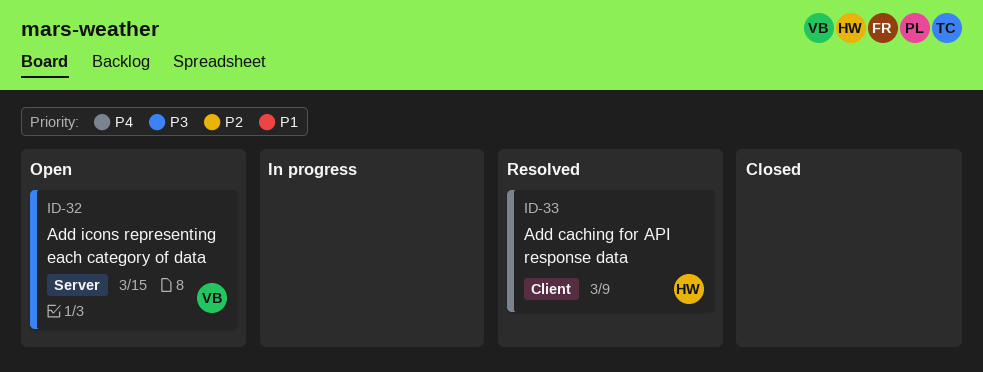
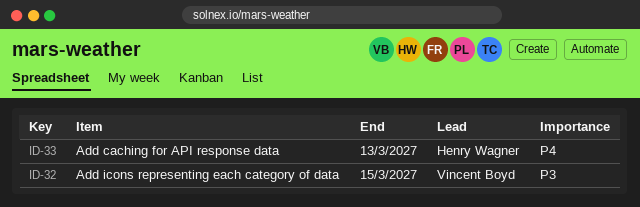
ID-33, due: Mar 9 -> Mar 13

